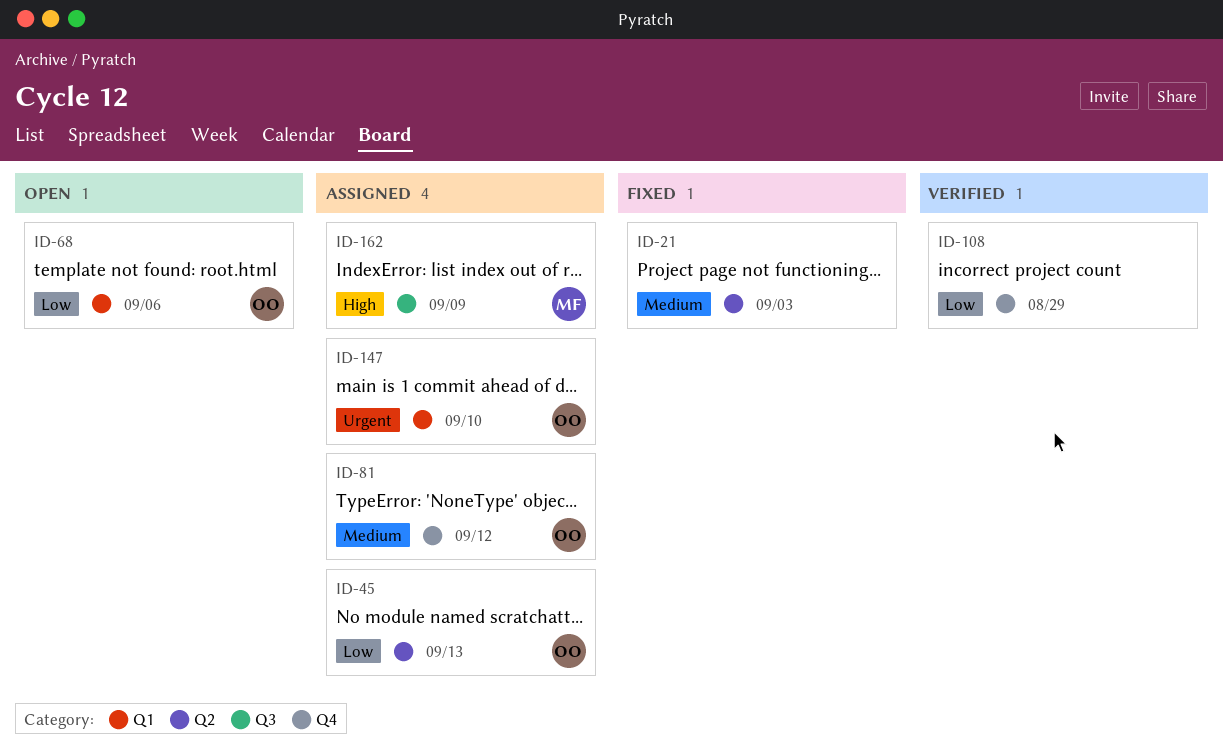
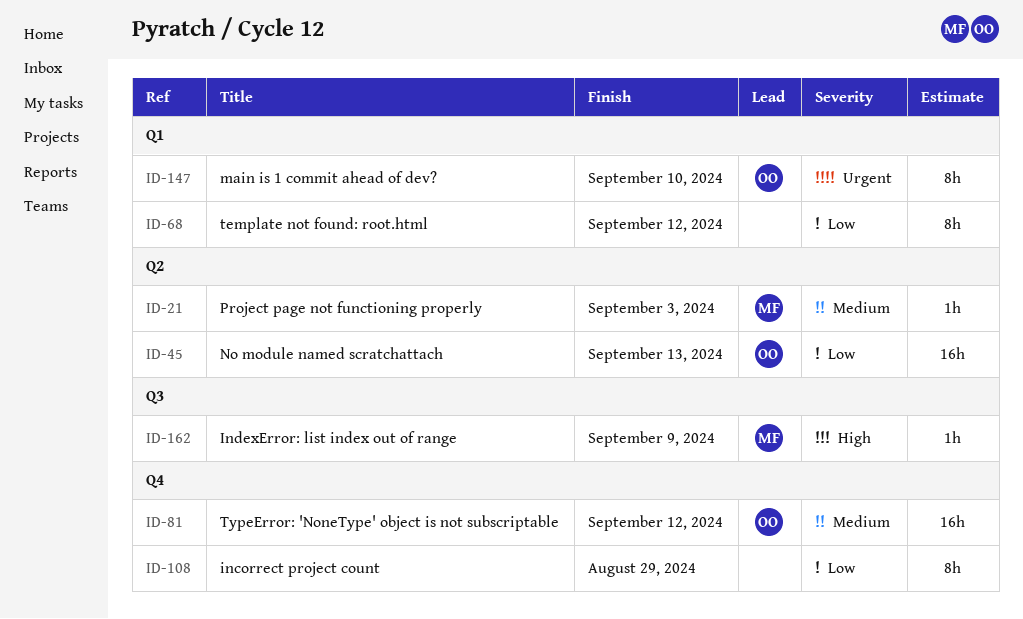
ID-21, owner: none -> MF
ID-68, owner: OO -> none
ID-68, due: Sep 6 -> Sep 12

